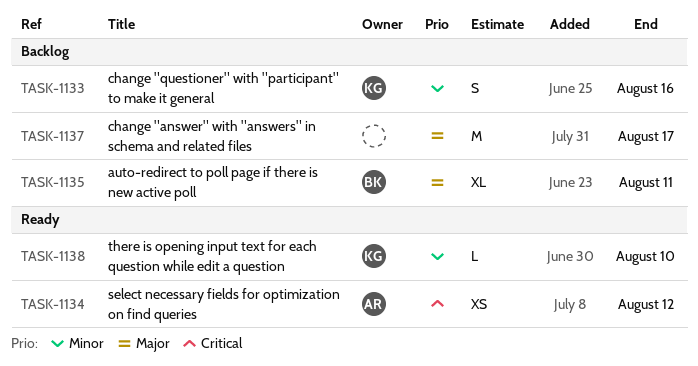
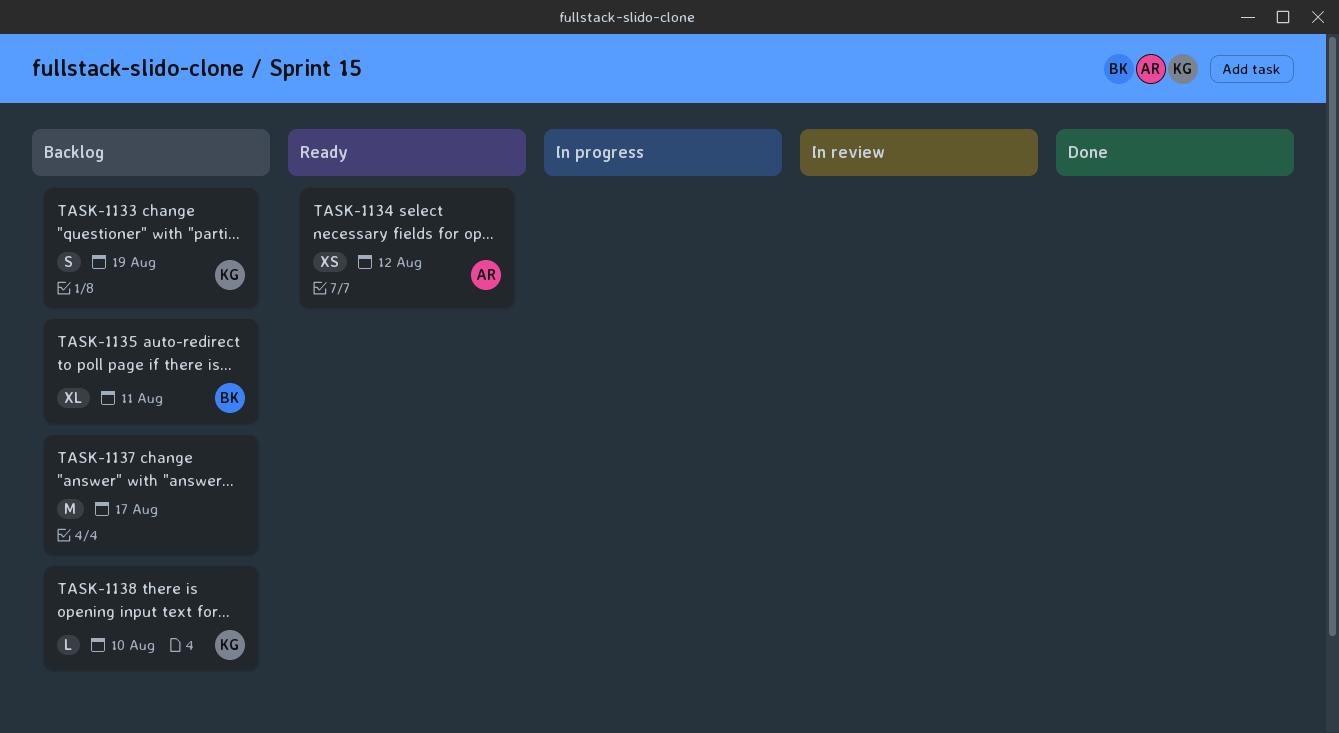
TASK-1133, due: Aug 16 -> Aug 19
TASK-1138, status: Ready -> Backlog

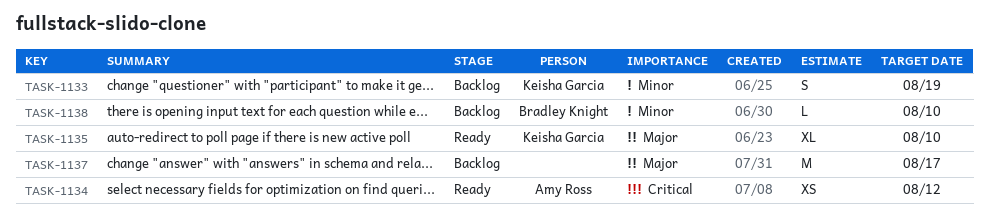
TASK-1135, status: Backlog -> Ready
TASK-1135, owner: Bradley Knight -> Keisha Garcia
TASK-1135, due: Aug 11 -> Aug 10
TASK-1138, owner: Keisha Garcia -> Bradley Knight

